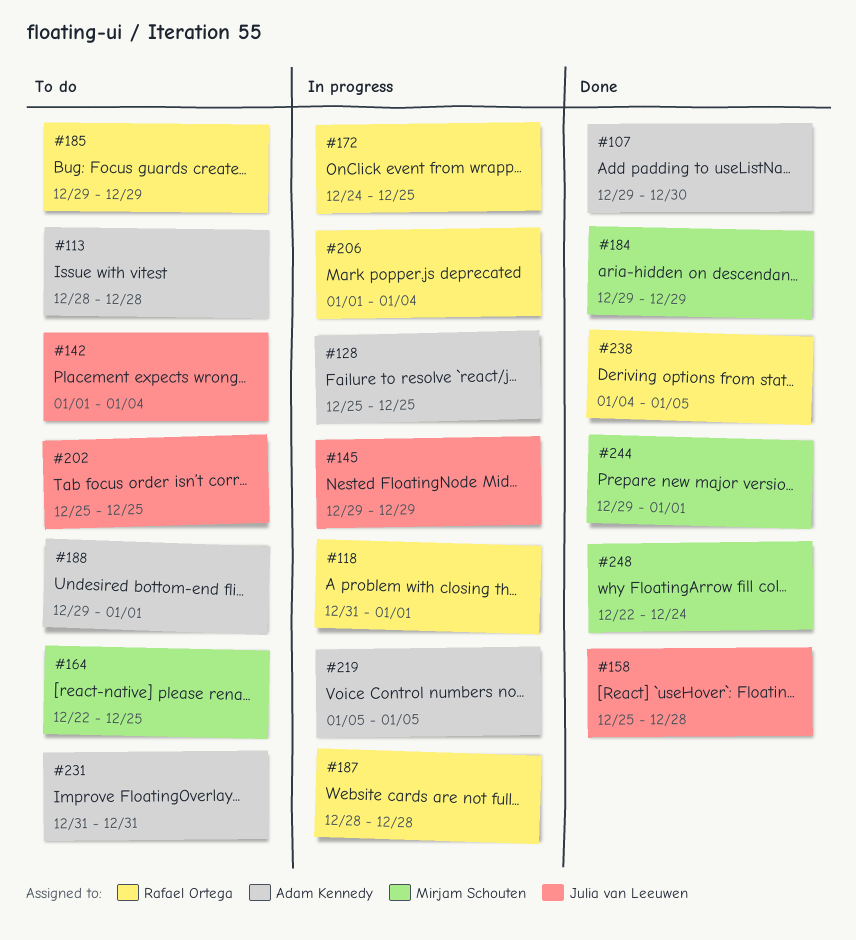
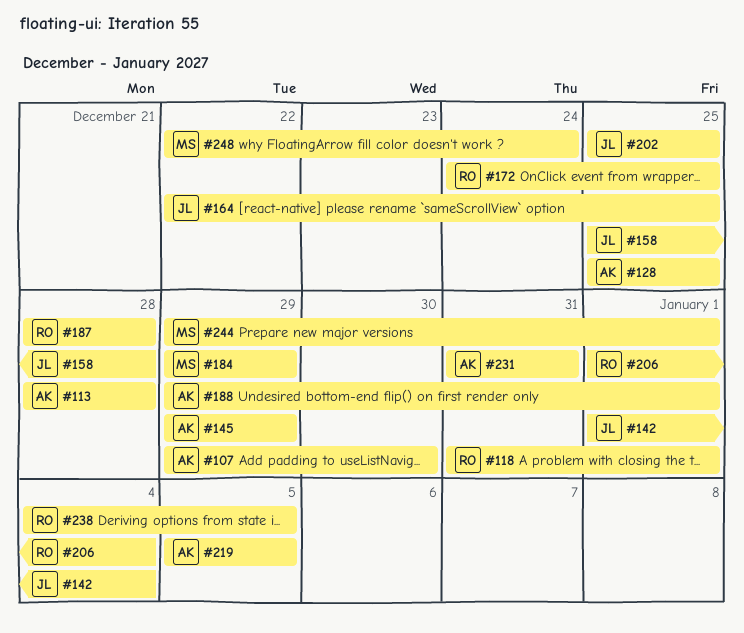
#145, owner: Julia van Leeuwen -> Adam Kennedy
#164, owner: Mirjam Schouten -> Julia van Leeuwen
#185: present -> none

